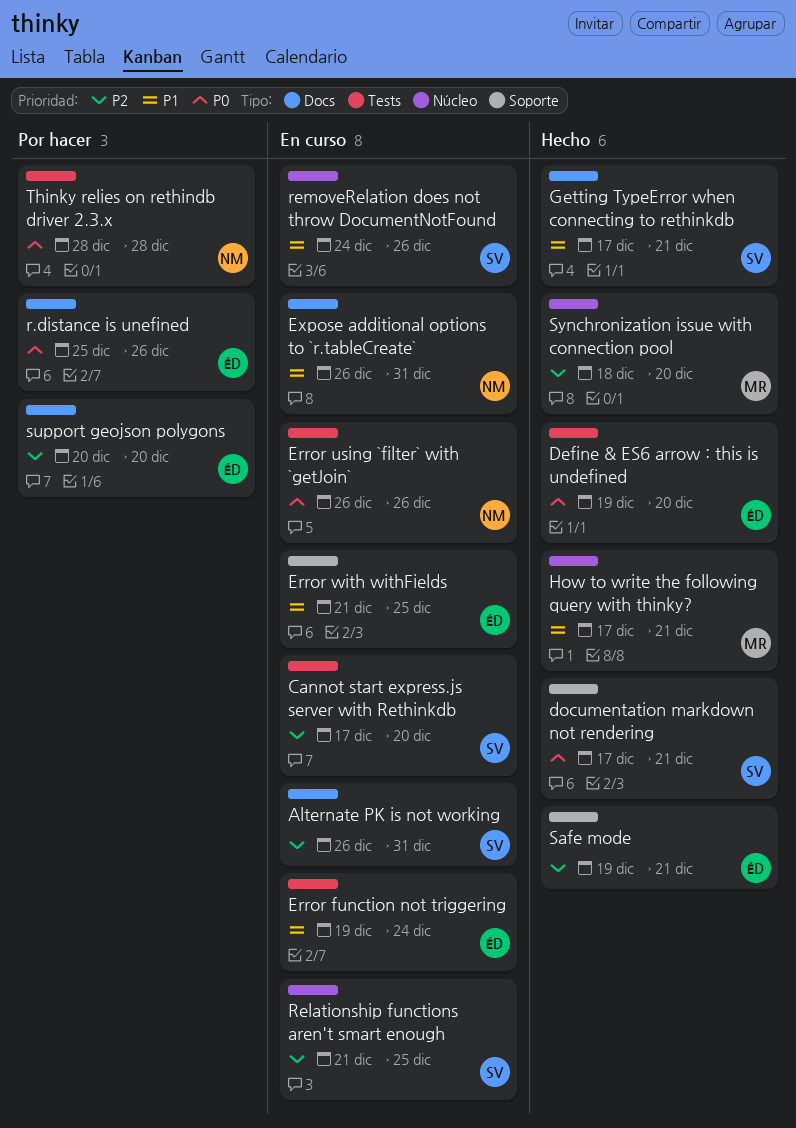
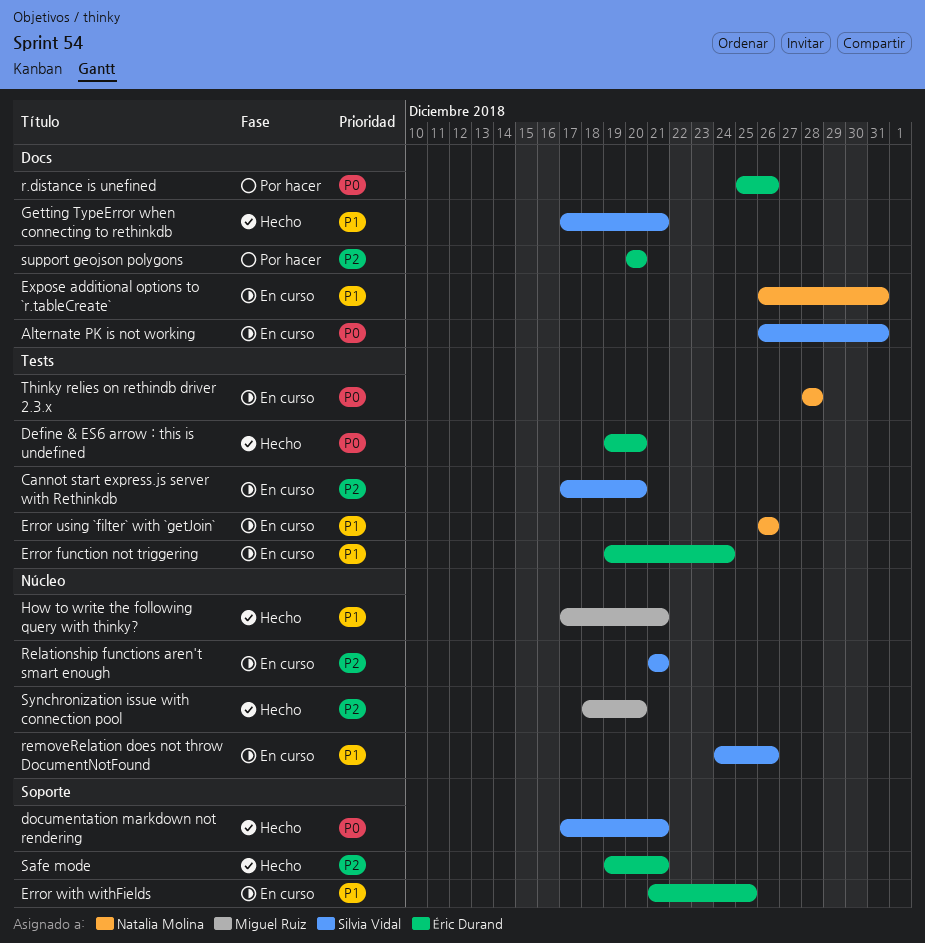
Alternate PK is not working, priority: P2 -> P0
Error using `filter` with `getJoin`, priority: P0 -> P1
Relationship functions aren't smart enough, due: Dec 25 -> Dec 21
Thinky relies on rethindb driver 2.3.x, status: Por hacer -> En curso

